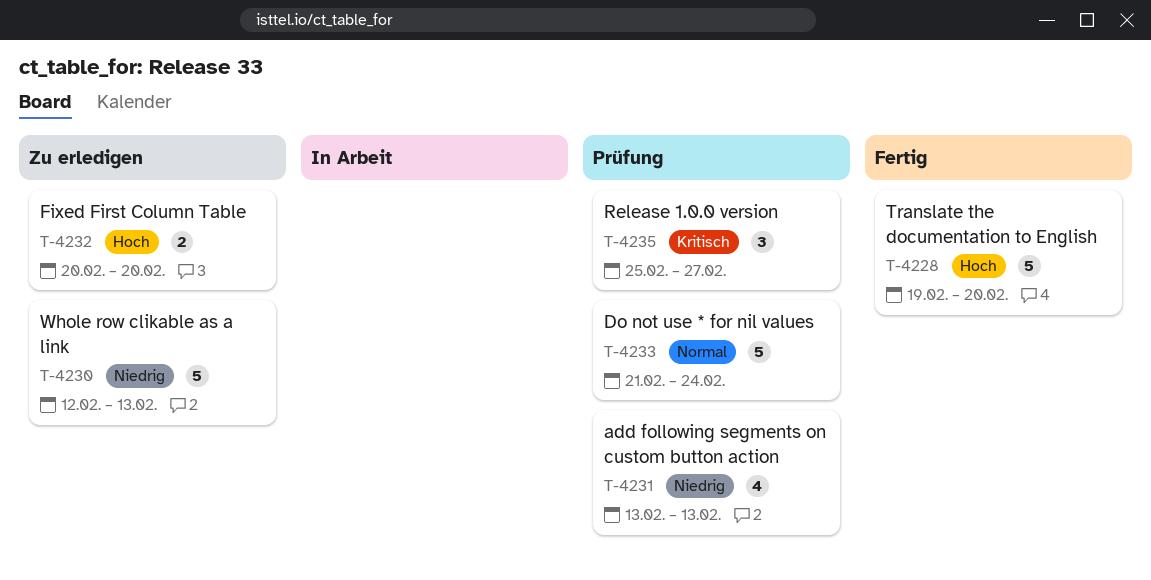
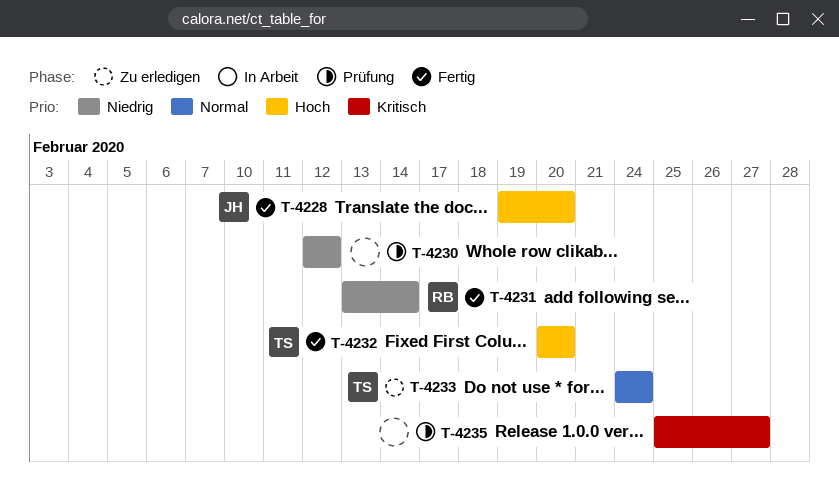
T-4230, status: Zu erledigen -> Prüfung
T-4230, due: Feb 13 -> Feb 12
T-4231, status: Prüfung -> Fertig
T-4231, due: Feb 13 -> Feb 14
T-4232, status: Zu erledigen -> Fertig
T-4233, status: Prüfung -> Zu erledigen
T-4233, start: Feb 21 -> Feb 24

